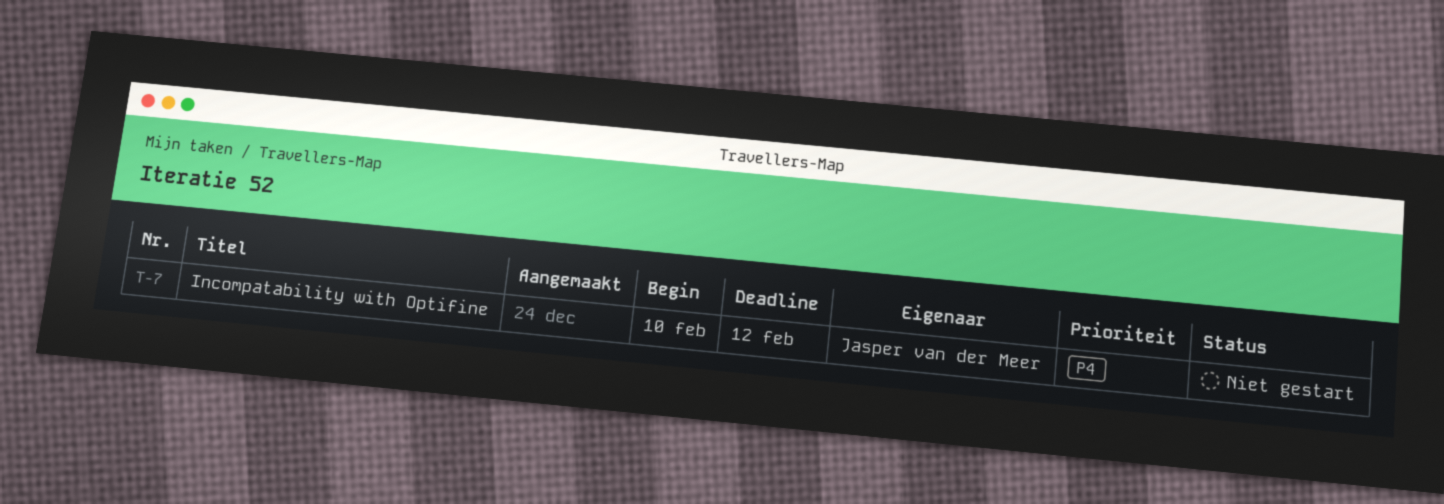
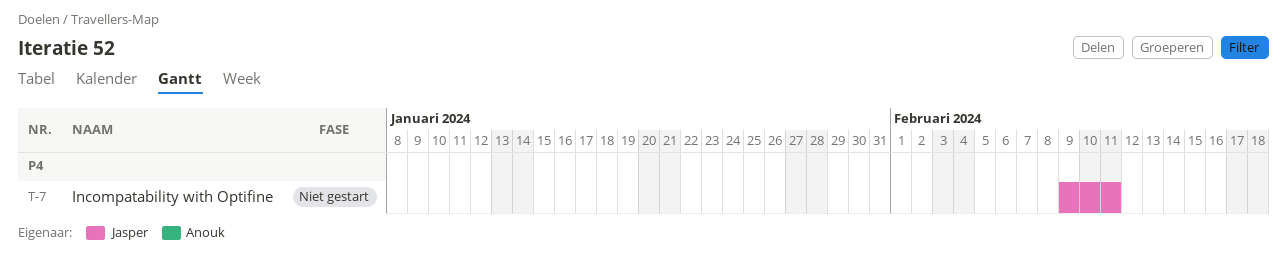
T-7, start: Feb 10 -> Feb 9
T-7, due: Feb 12 -> Feb 11

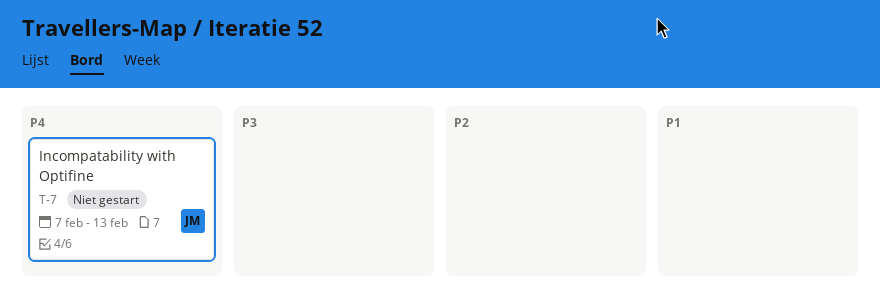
T-7, start: Feb 9 -> Feb 7
T-7, due: Feb 11 -> Feb 13

